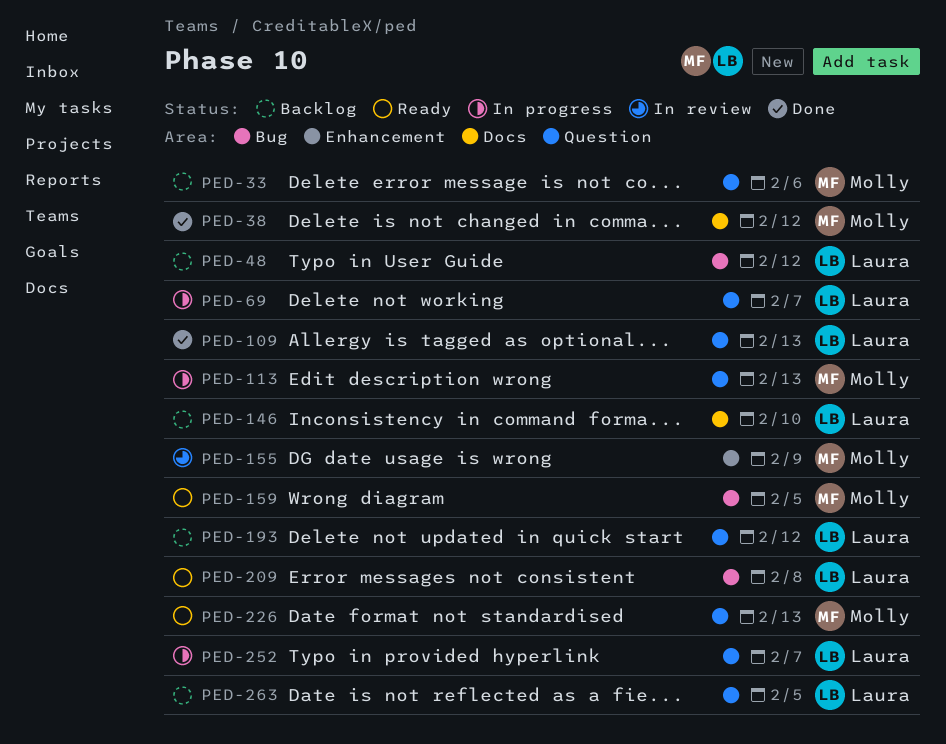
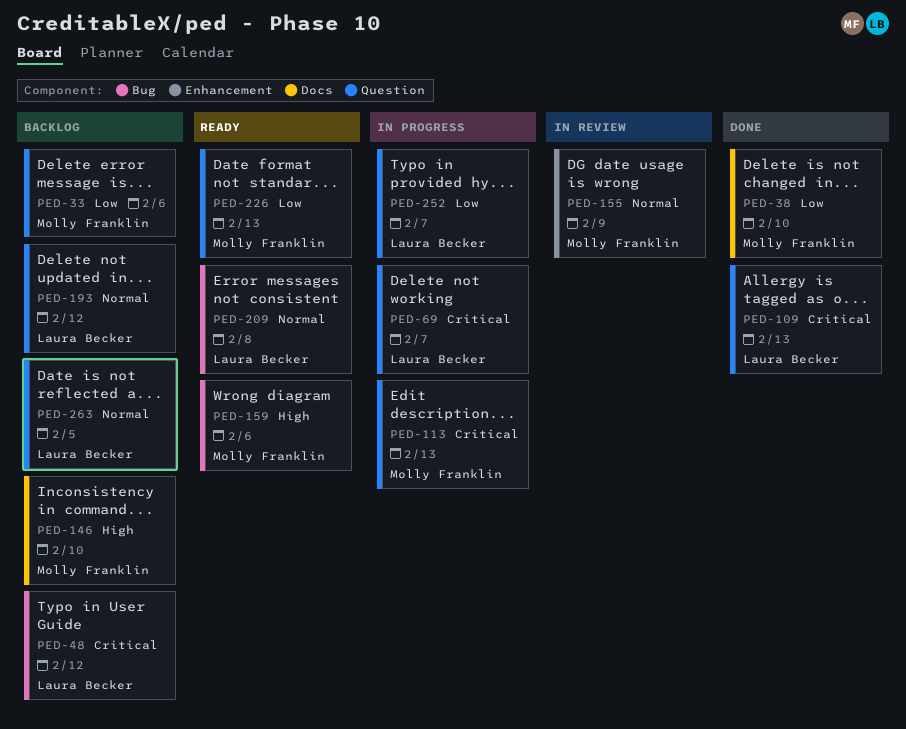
PED-38, due: Feb 12 -> Feb 10
PED-146, owner: Laura Becker -> Molly Franklin
PED-159, due: Feb 5 -> Feb 6

